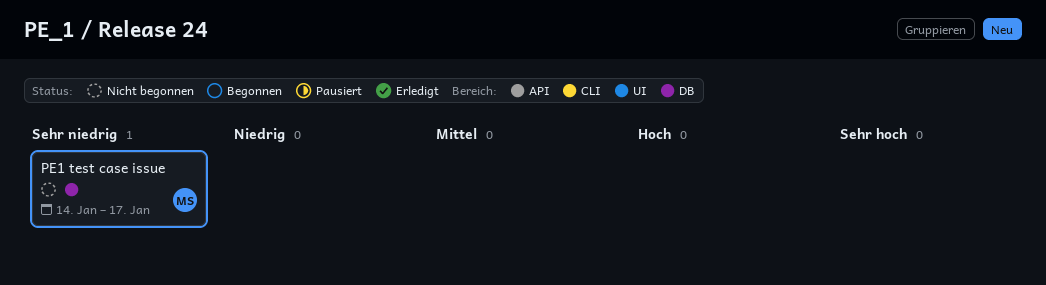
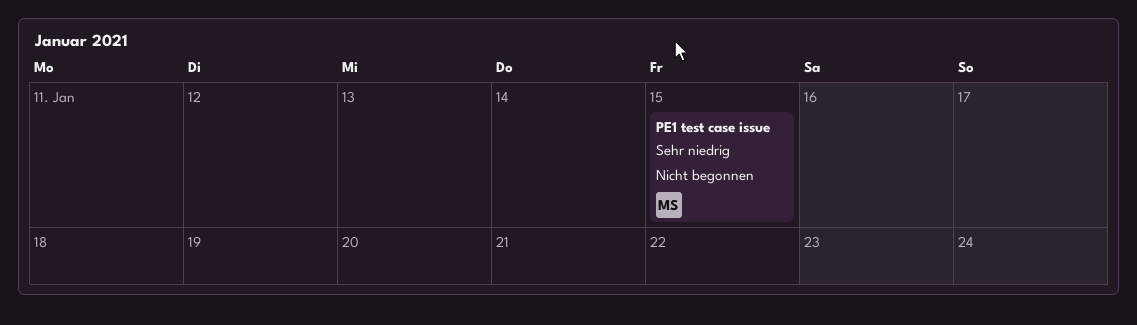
PE1 test case issue, due: Jan 17 -> Jan 15

